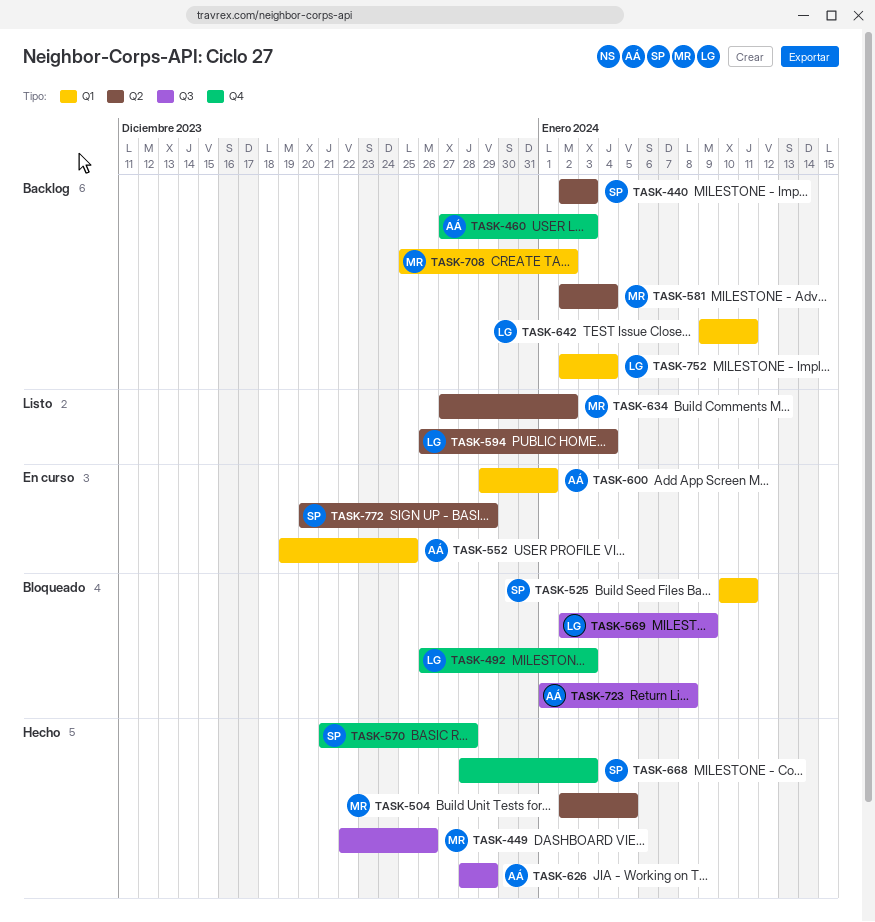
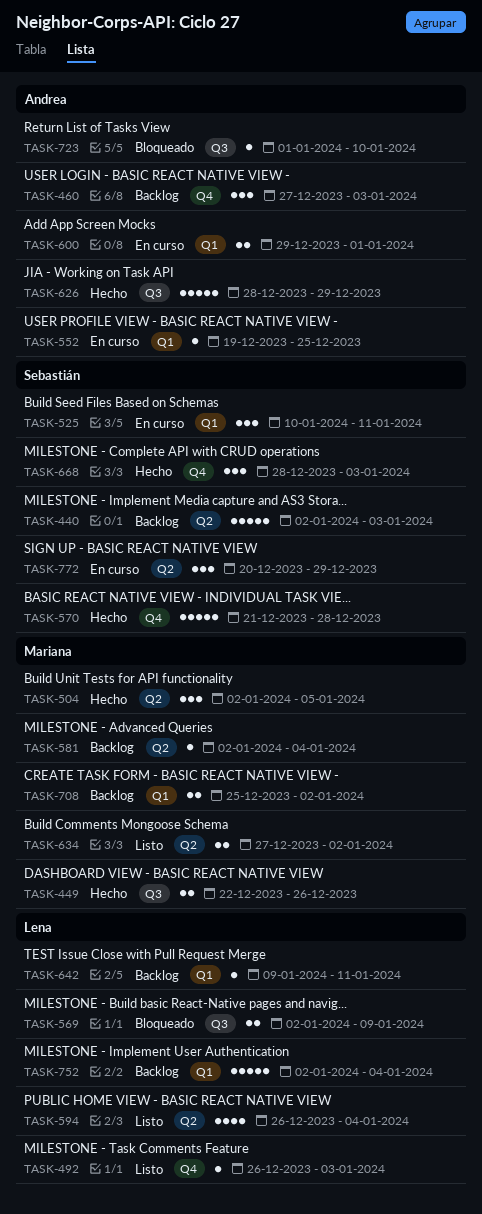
TASK-492, status: Bloqueado -> Listo
TASK-525, status: Bloqueado -> En curso
TASK-723, due: Jan 8 -> Jan 10

